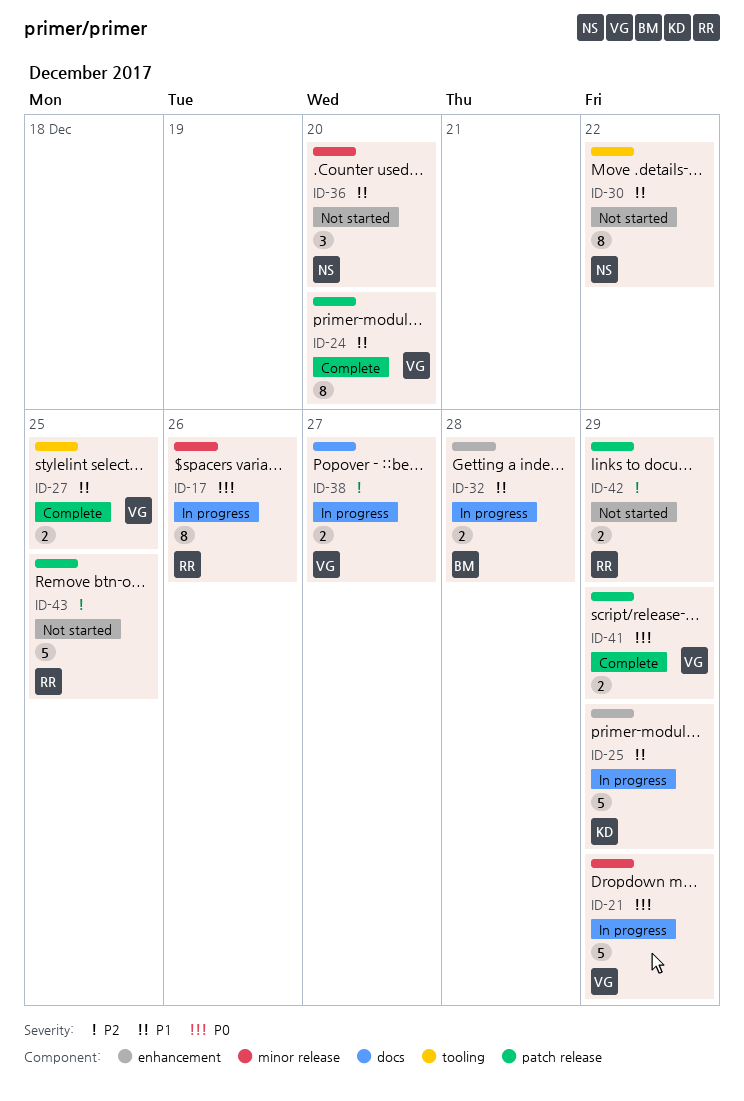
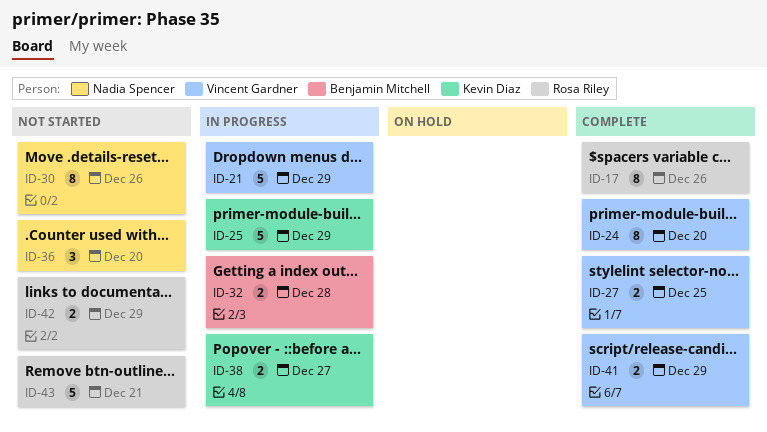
ID-17, status: In progress -> Complete
ID-30, due: Dec 22 -> Dec 26
ID-38, owner: Vincent Gardner -> Kevin Diaz
ID-43, due: Dec 25 -> Dec 21

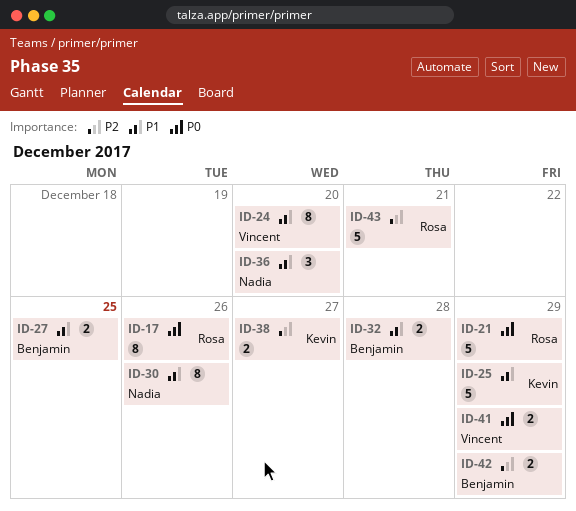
ID-21, owner: Vincent Gardner -> Rosa Riley
ID-27, owner: Vincent Gardner -> Benjamin Mitchell
ID-42, owner: Rosa Riley -> Benjamin Mitchell

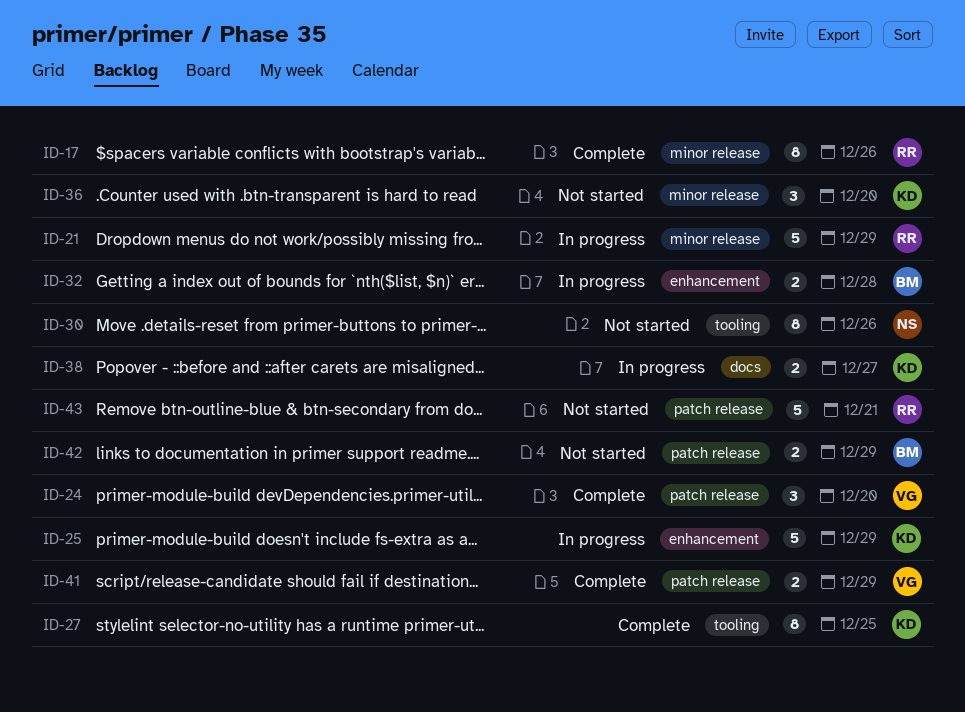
ID-24, estimate: 8 -> 3
ID-27, owner: Benjamin -> Kevin
ID-27, estimate: 2 -> 8
ID-36, owner: Nadia -> Kevin

